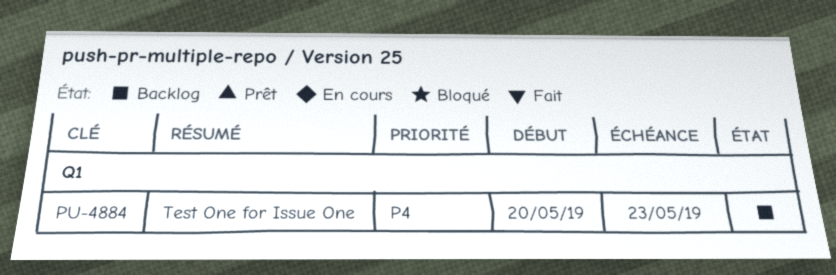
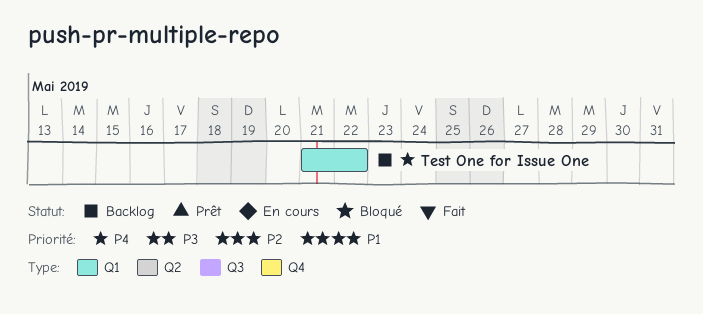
Test One for Issue One, start: May 20 -> May 21
Test One for Issue One, due: May 23 -> May 22

